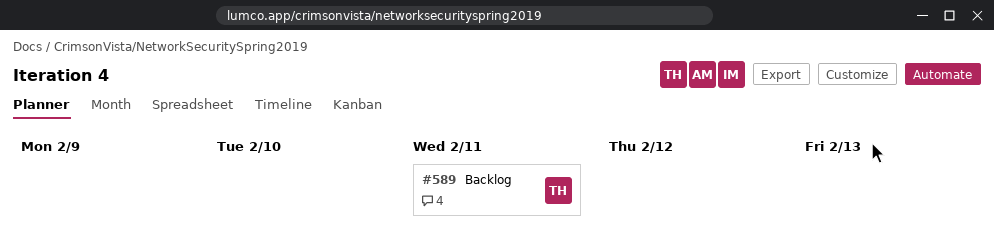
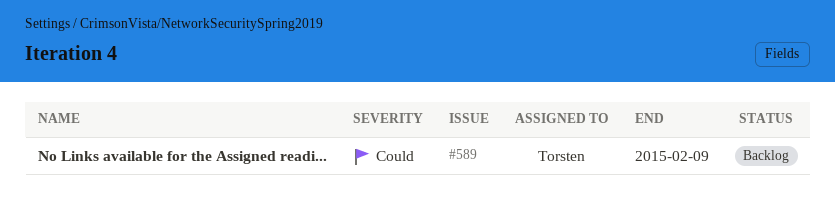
#589, due: Feb 11 -> Feb 9

